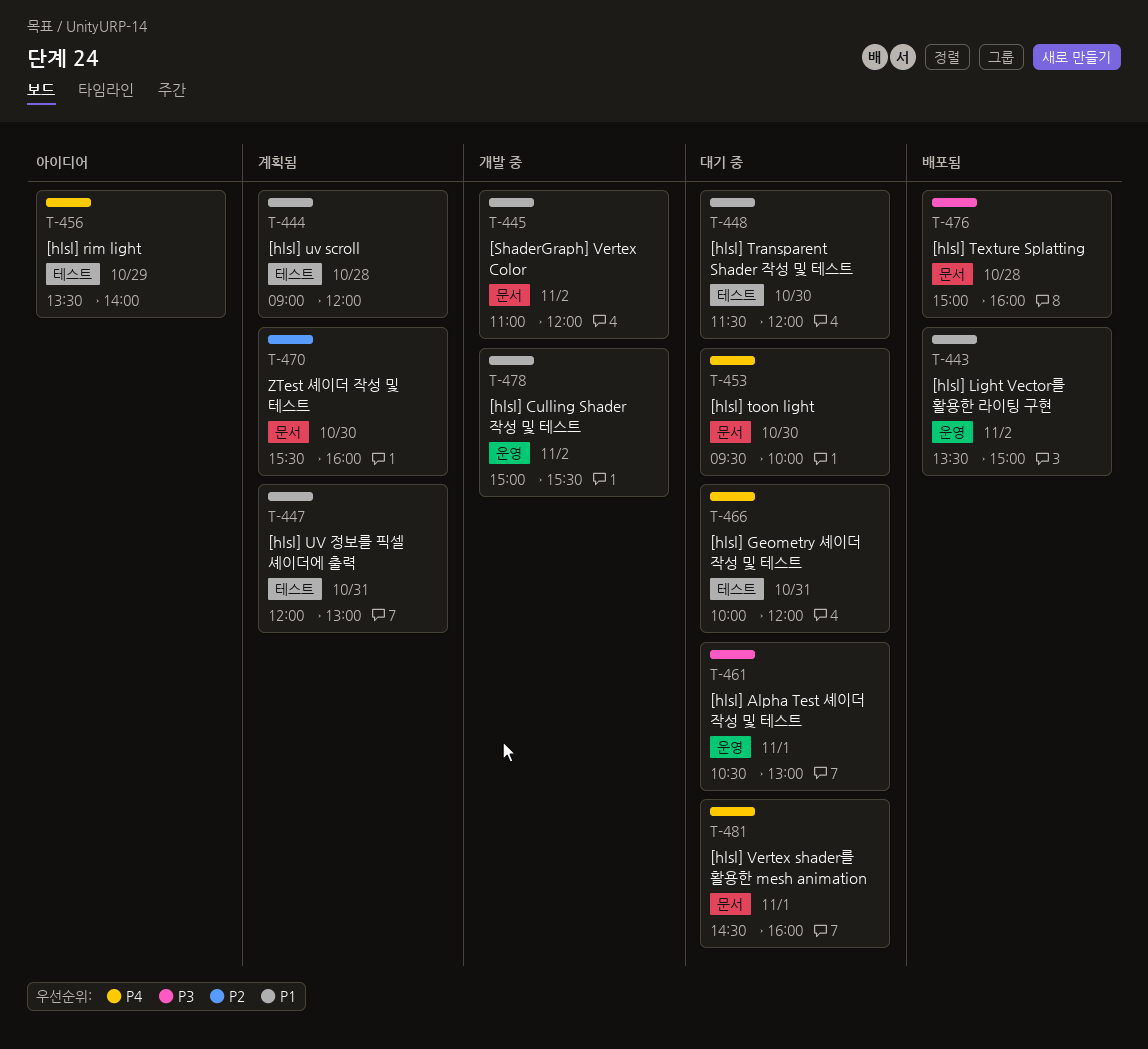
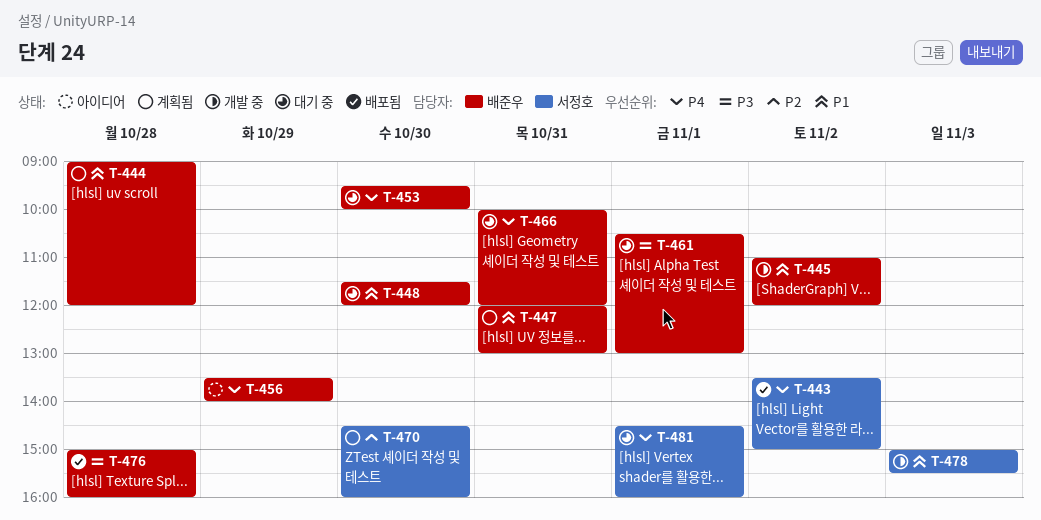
T-443, priority: P1 -> P4
T-470, begins: 15:30 -> 14:30
T-478, day: Nov 2 -> Nov 3

